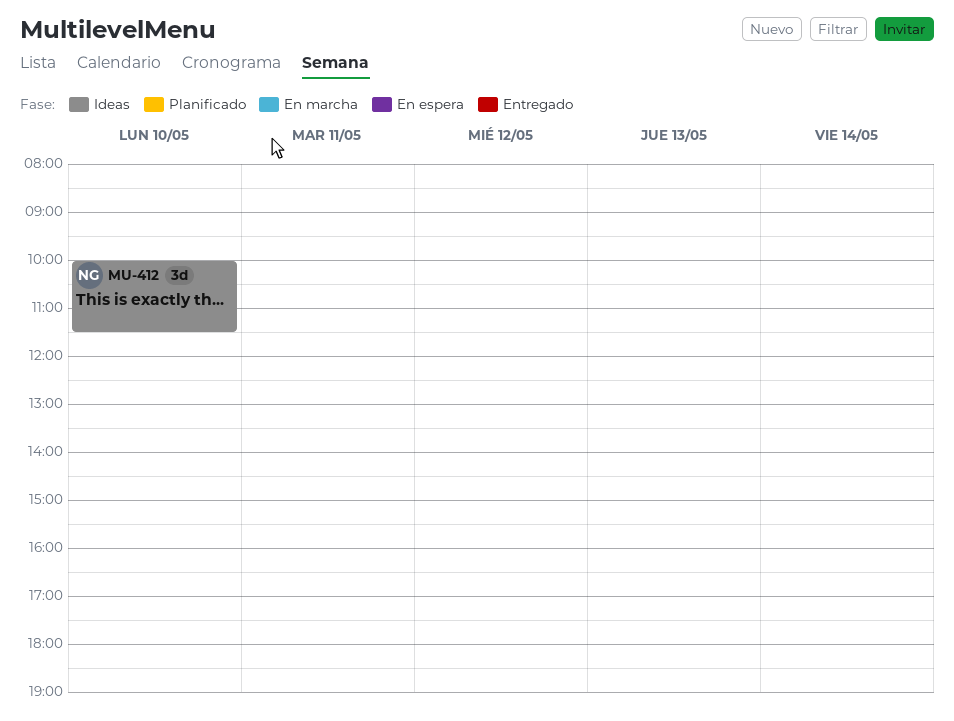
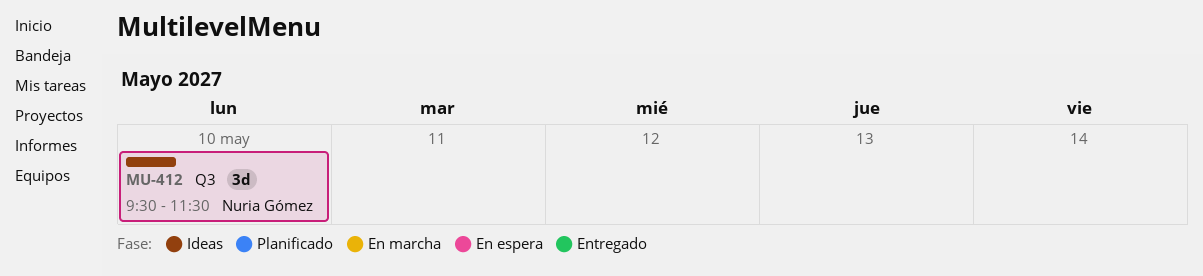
MU-412, begins: 10:00 -> 09:30

